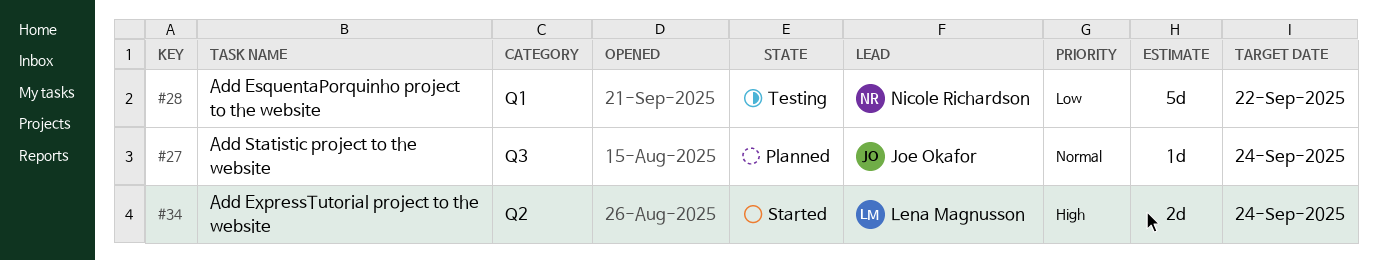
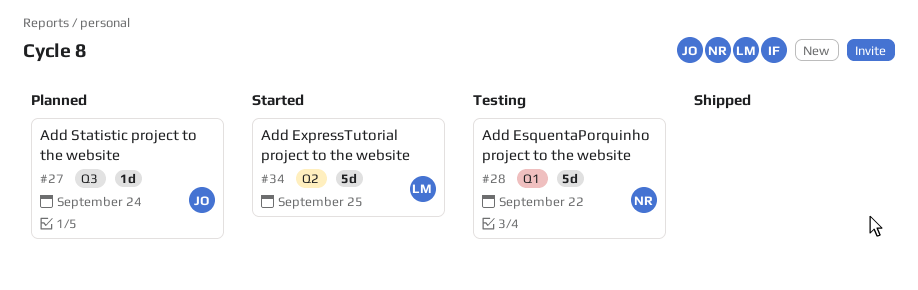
#34, estimate: 2d -> 5d
#34, due: Sep 24 -> Sep 25

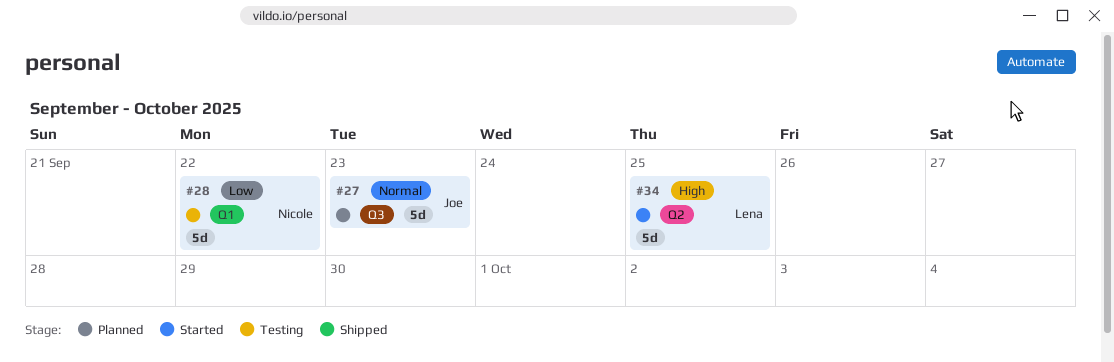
#27, estimate: 1d -> 5d
#27, due: Sep 24 -> Sep 23

